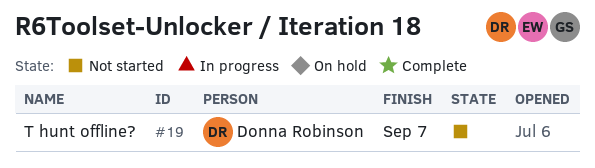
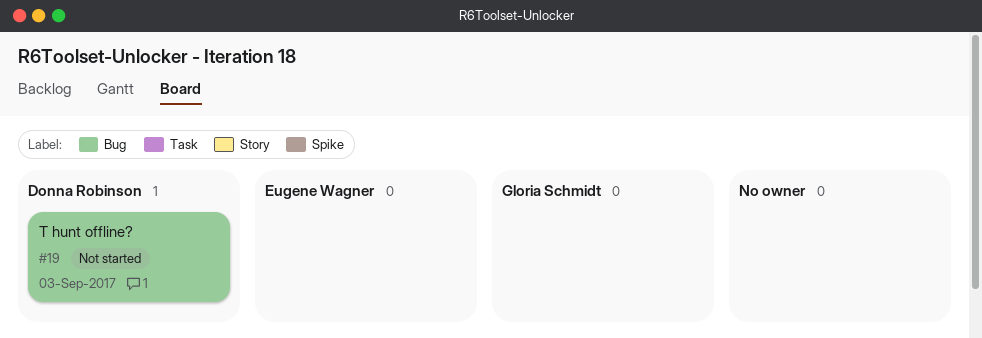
#19, due: Sep 7 -> Sep 3

